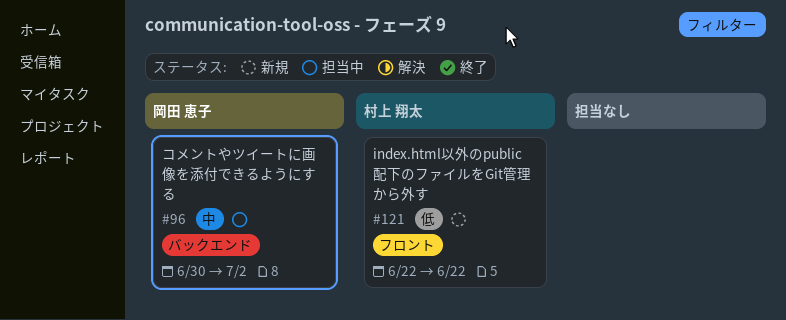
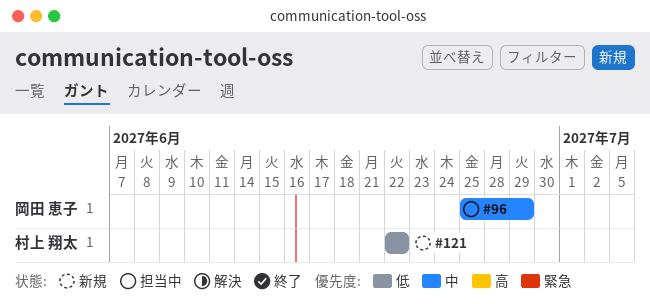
#96, start: Jun 30 -> Jun 25
#96, due: Jul 2 -> Jun 29

